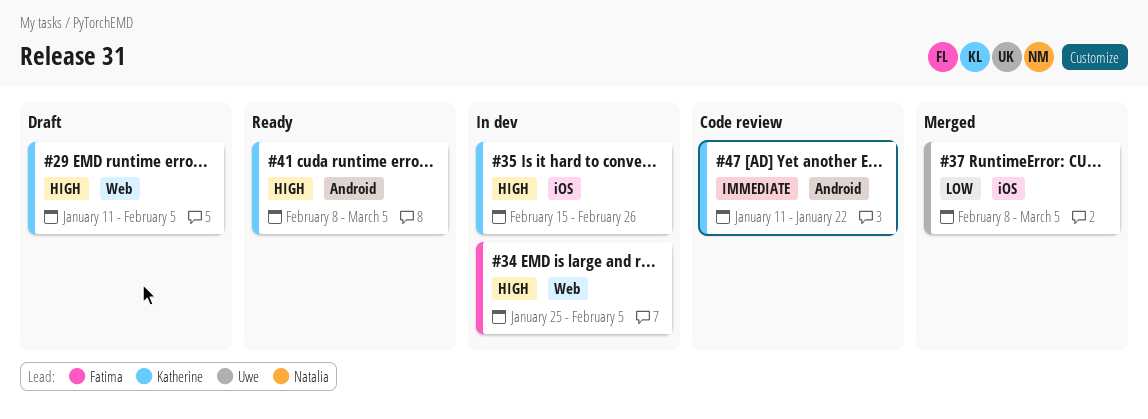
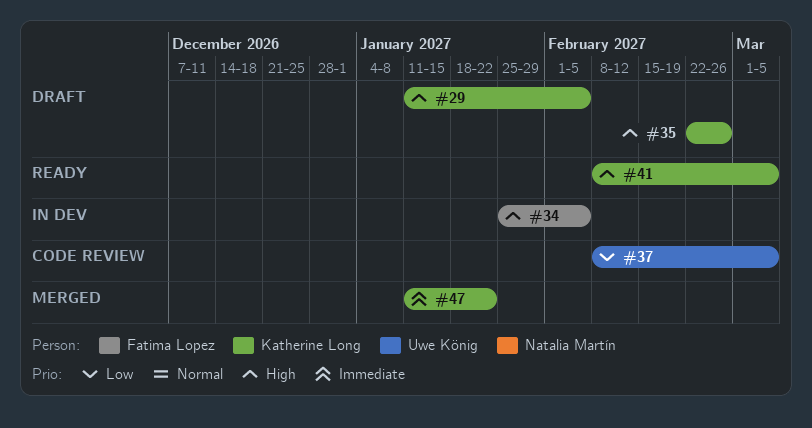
#35, status: In dev -> Draft
#35, start: Feb 15 -> Feb 22
#37, status: Merged -> Code review
#47, status: Code review -> Merged

